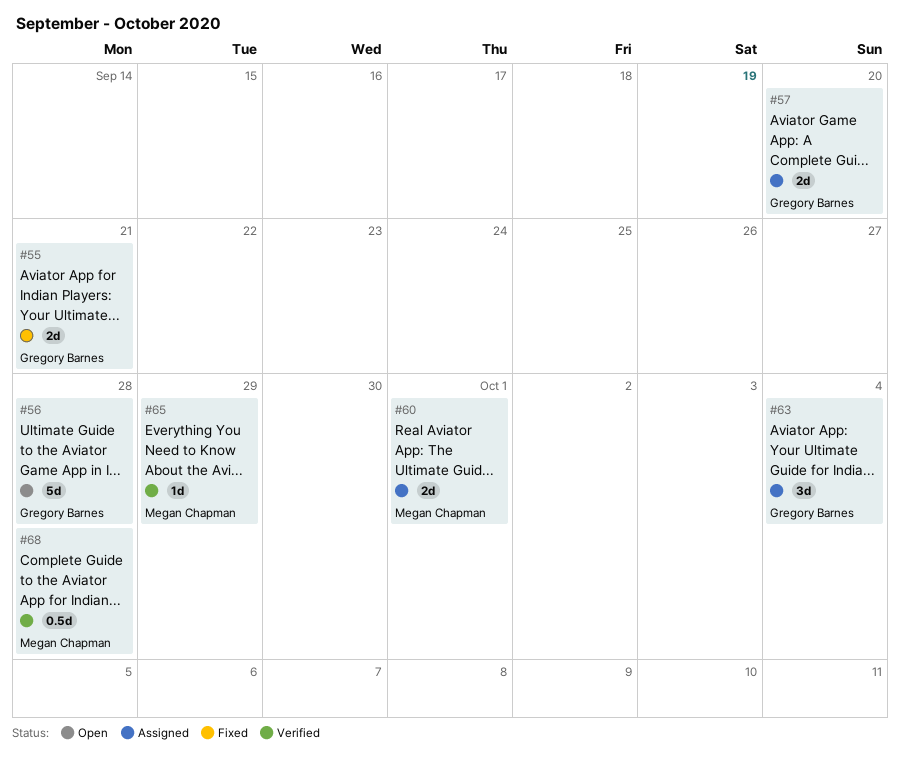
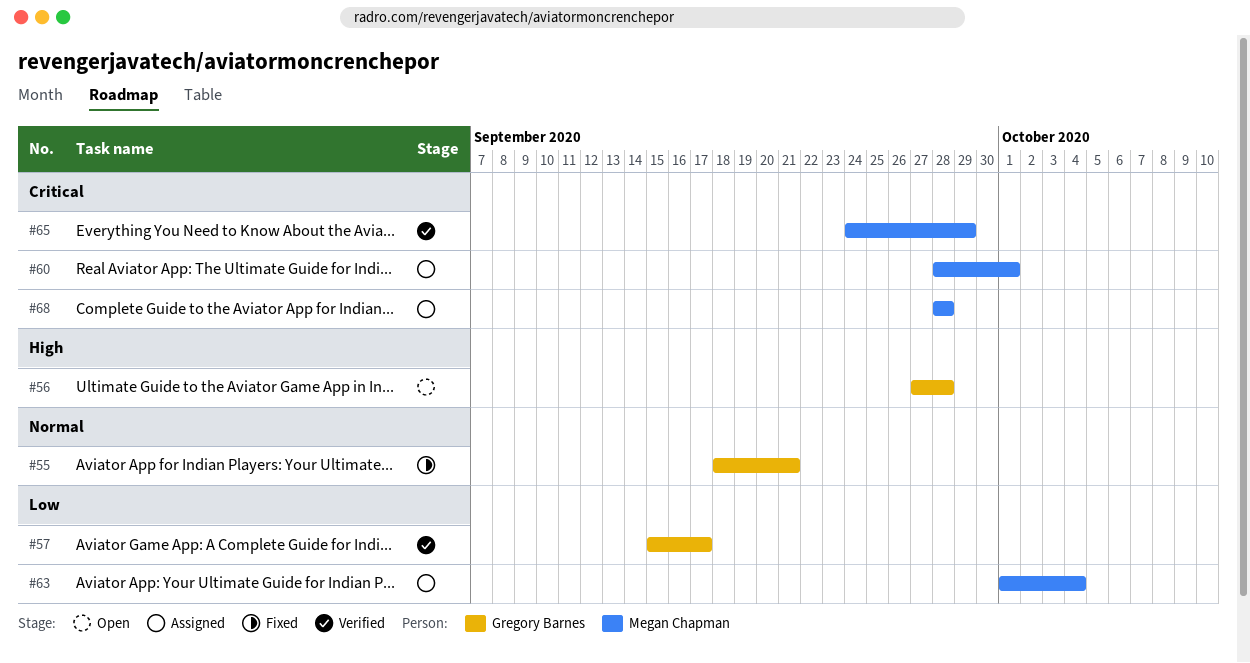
#57, status: Assigned -> Verified
#57, due: Sep 20 -> Sep 17
#63, owner: Gregory Barnes -> Megan Chapman
#68, status: Verified -> Assigned

